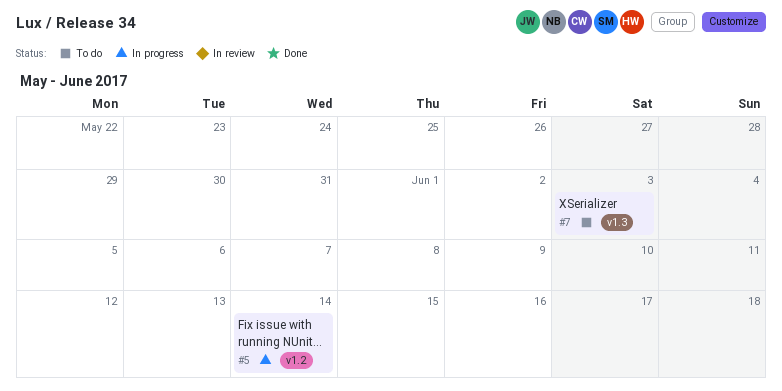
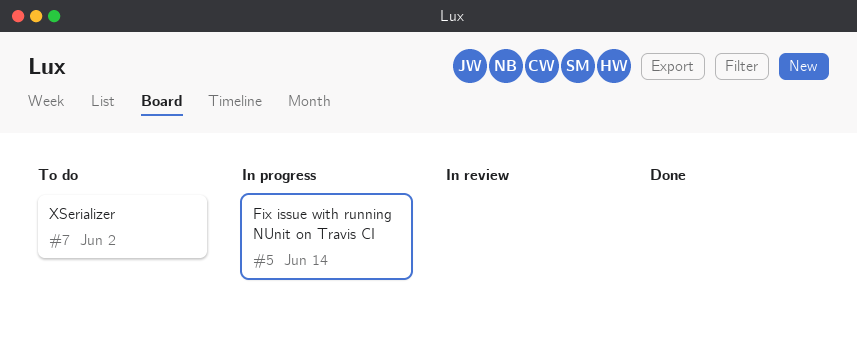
#7, due: Jun 3 -> Jun 2

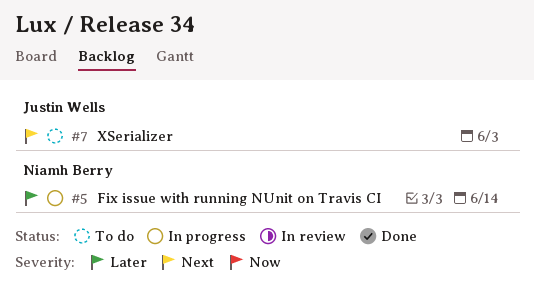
#7, due: Jun 2 -> Jun 3

